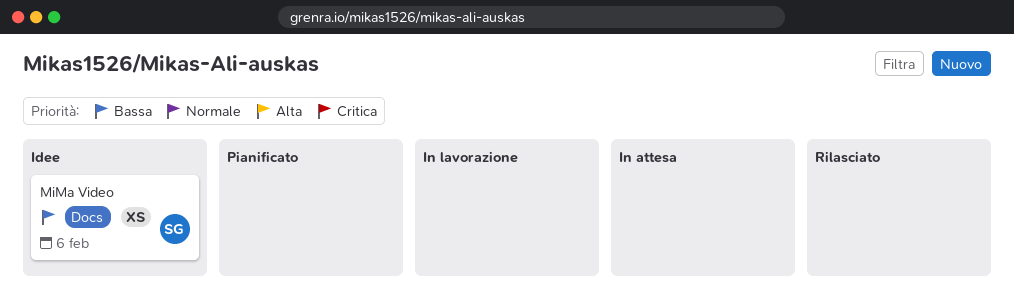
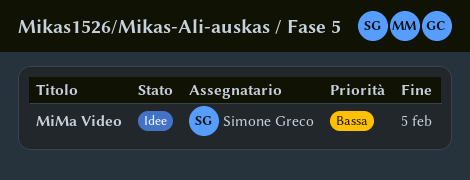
MiMa Video, due: Feb 6 -> Feb 5

